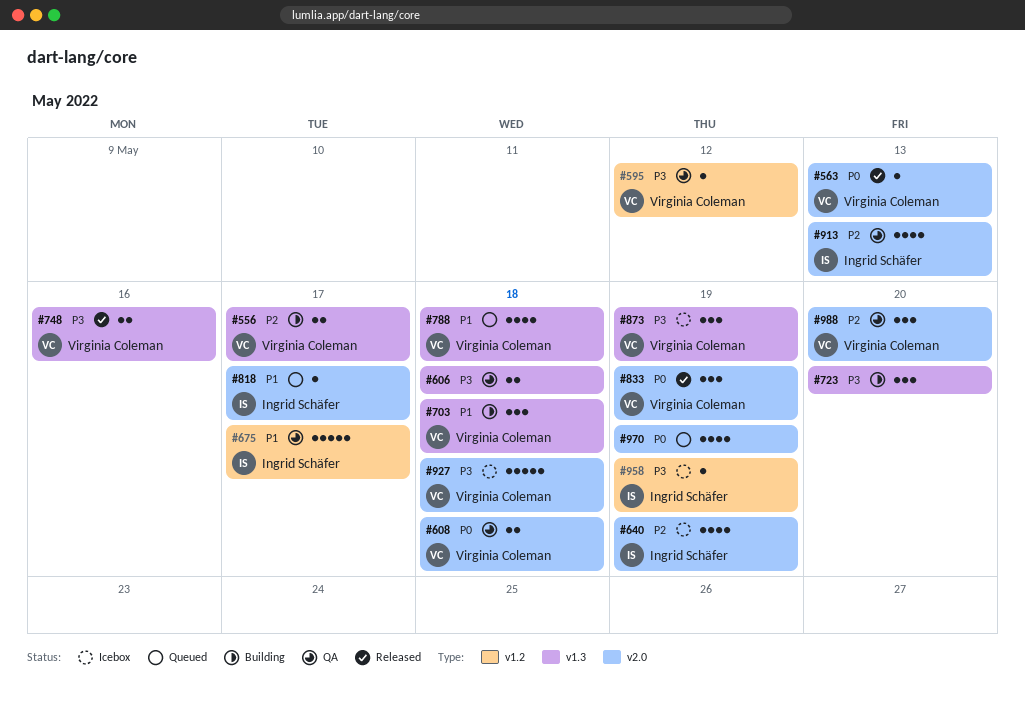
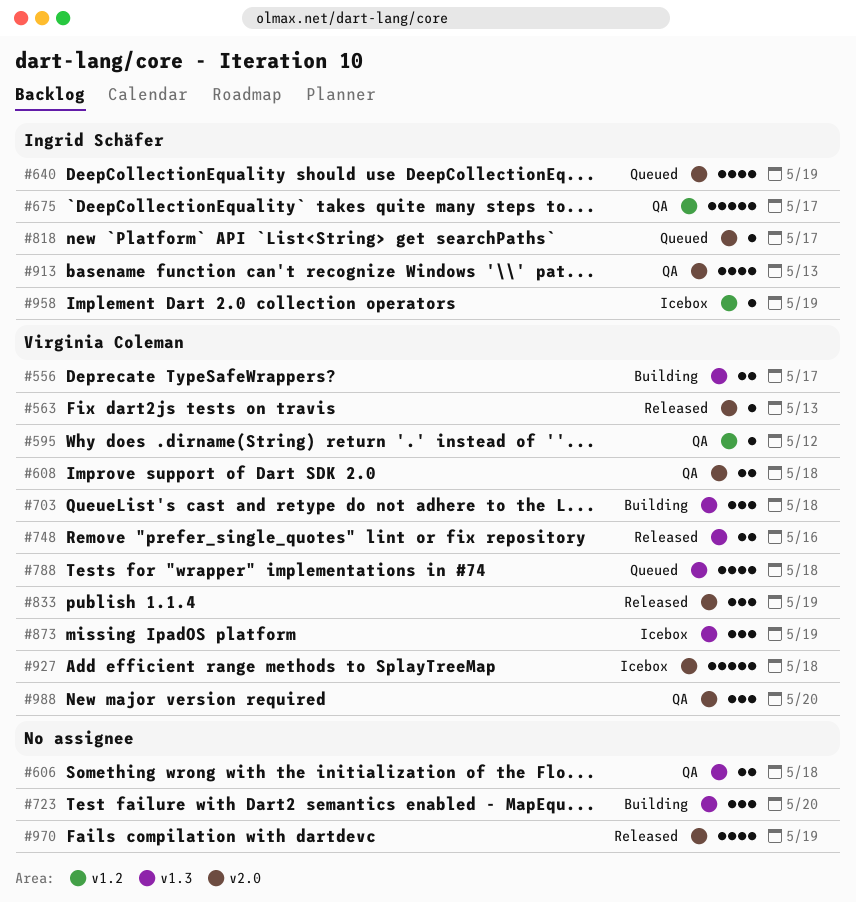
#640, status: Icebox -> Queued
#970, status: Queued -> Released

